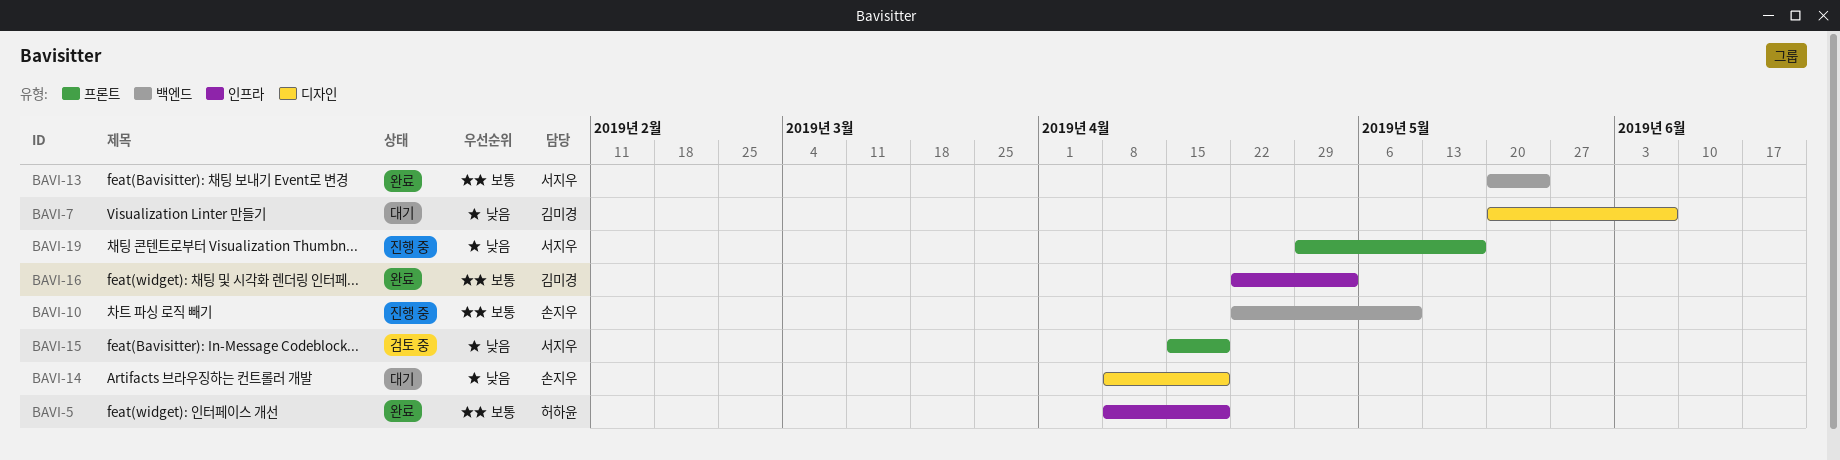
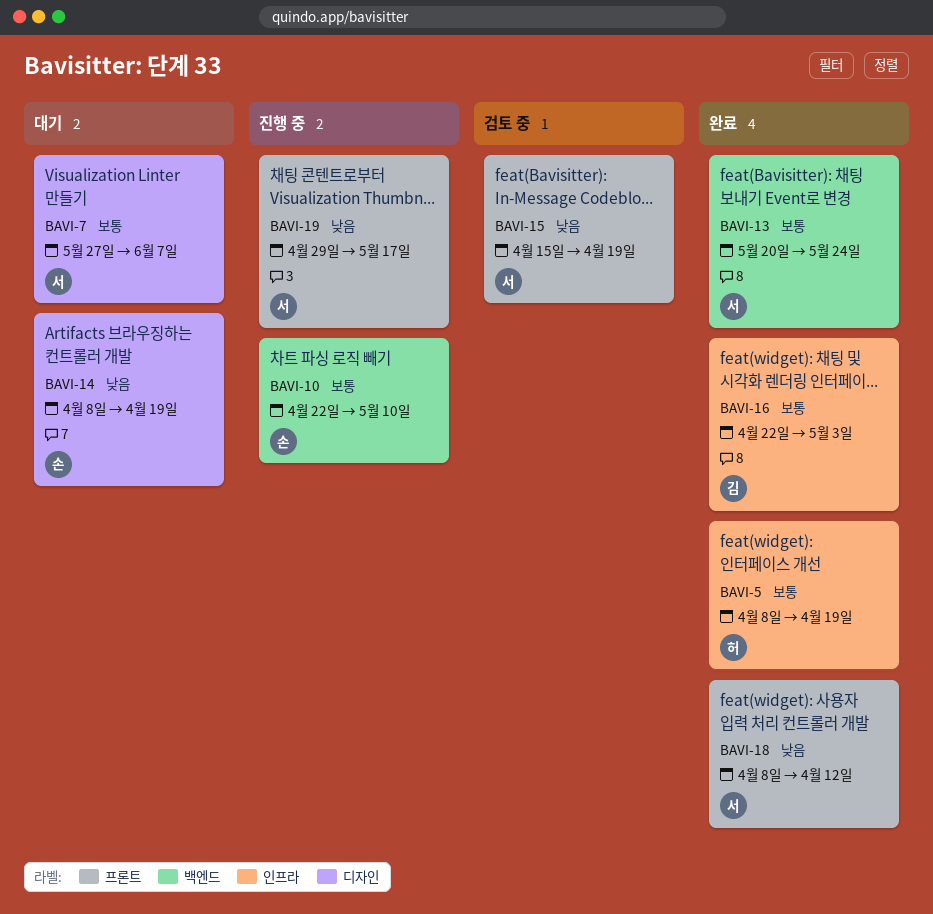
BAVI-7, owner: 김미경 -> 서지우
BAVI-7, priority: 낮음 -> 보통
BAVI-7, start: May 20 -> May 27
BAVI-18: none -> present

